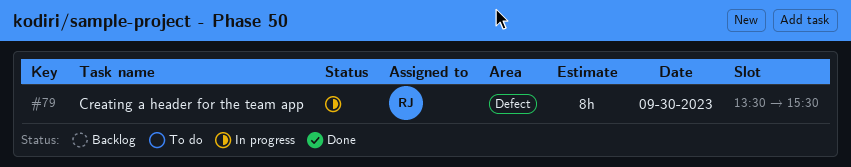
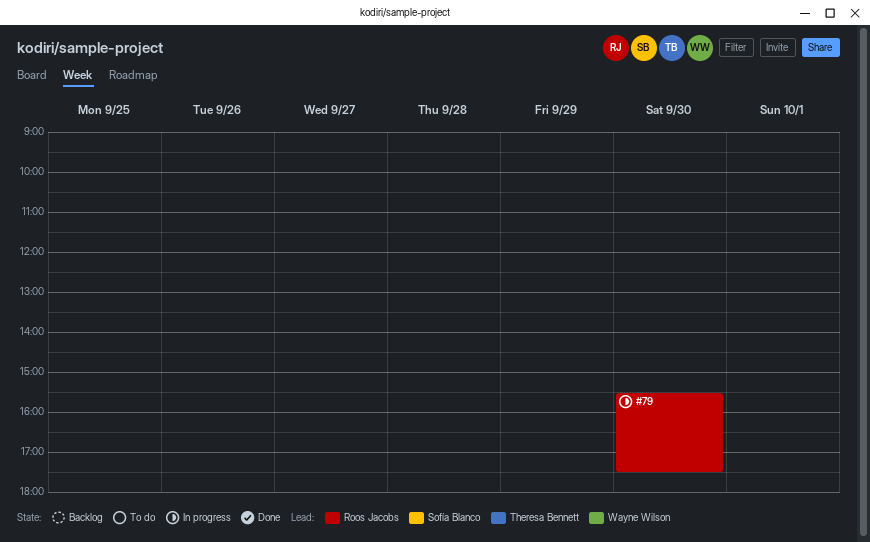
#79, begins: 13:30 -> 15:30
#79, ends: 15:30 -> 17:30

